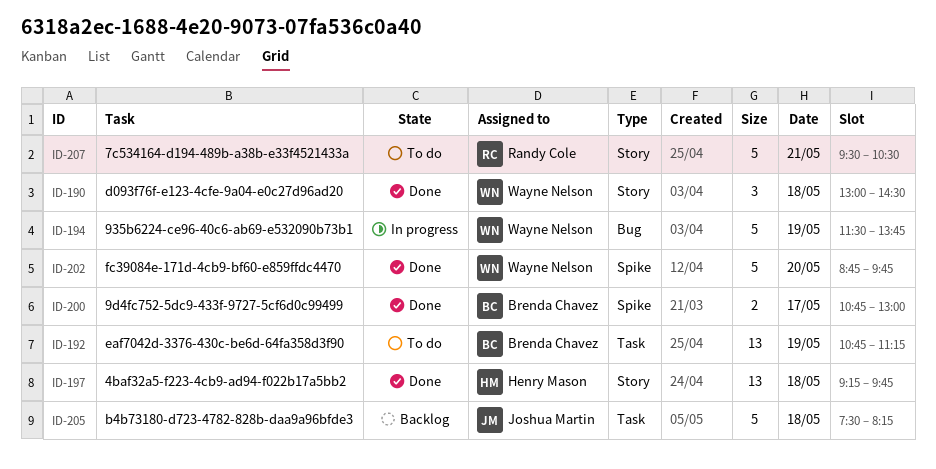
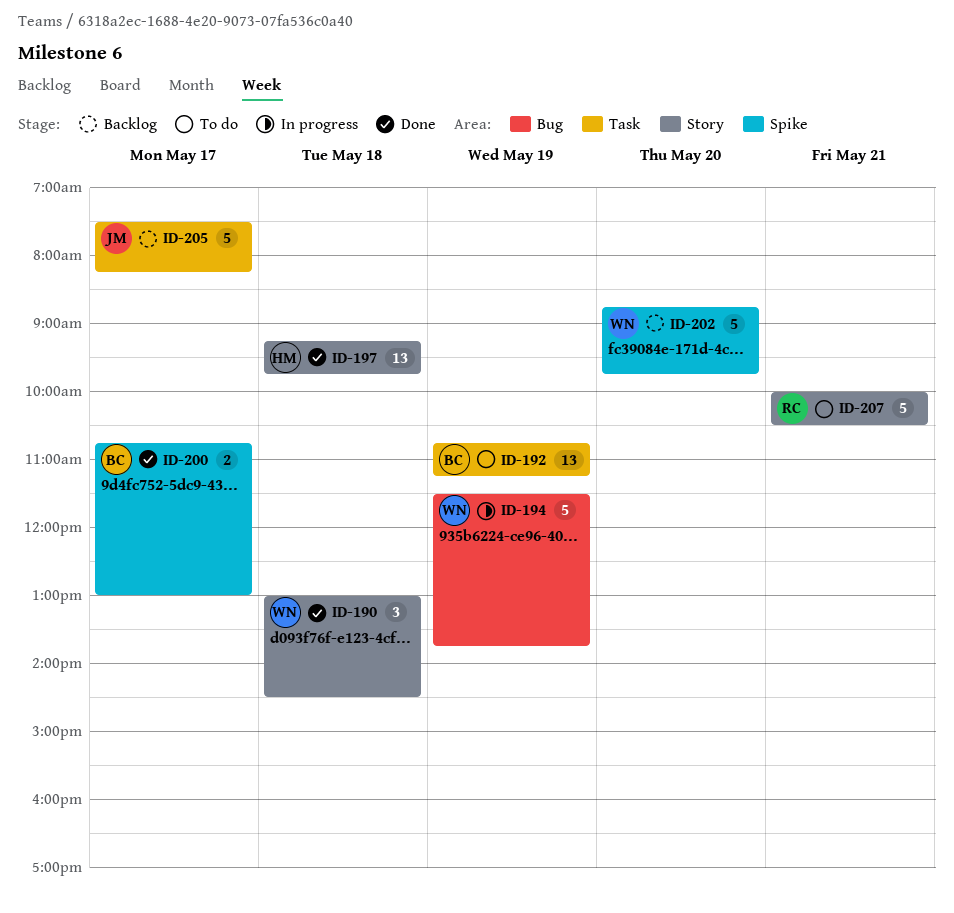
ID-202, status: Done -> Backlog
ID-205, day: May 18 -> May 17
ID-207, begins: 09:30 -> 10:00

